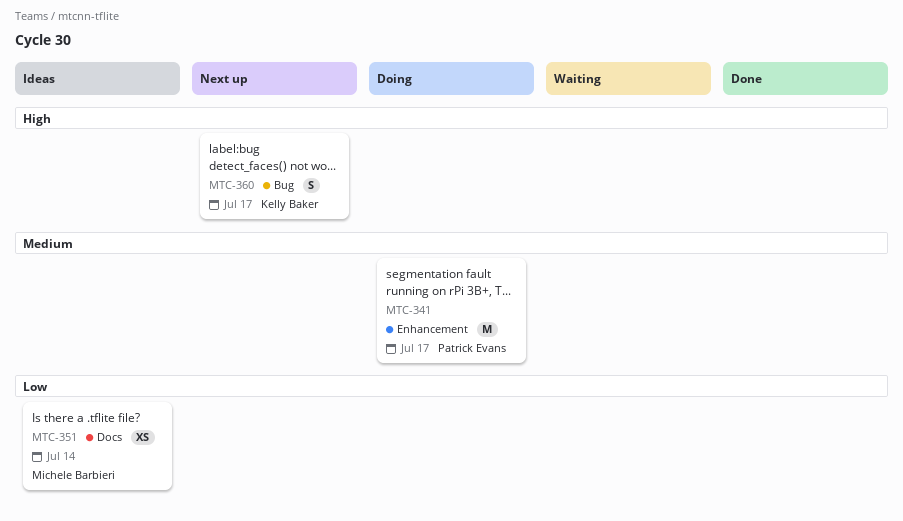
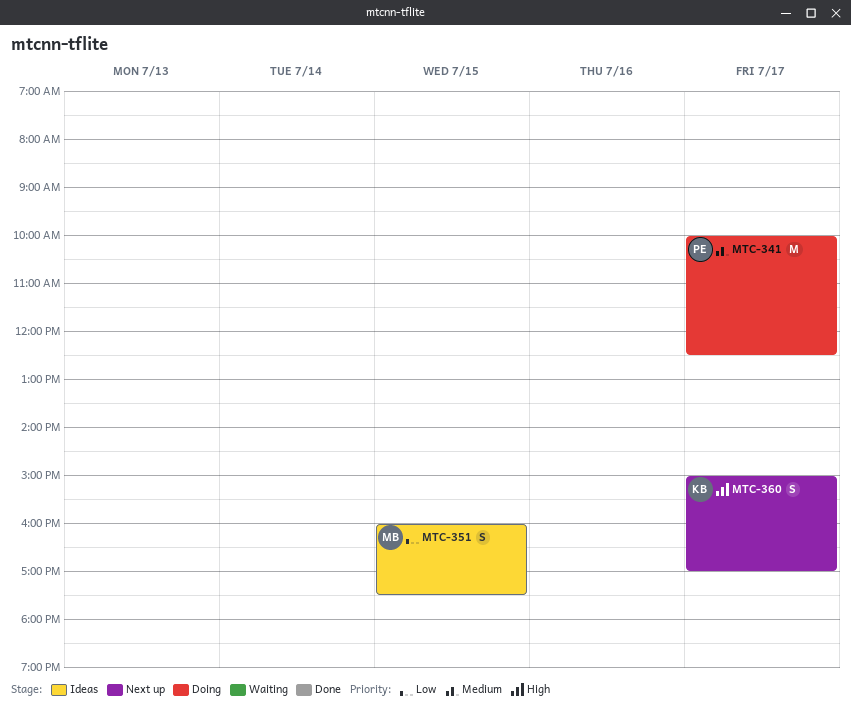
MTC-351, estimate: XS -> S
MTC-351, day: Jul 14 -> Jul 15

